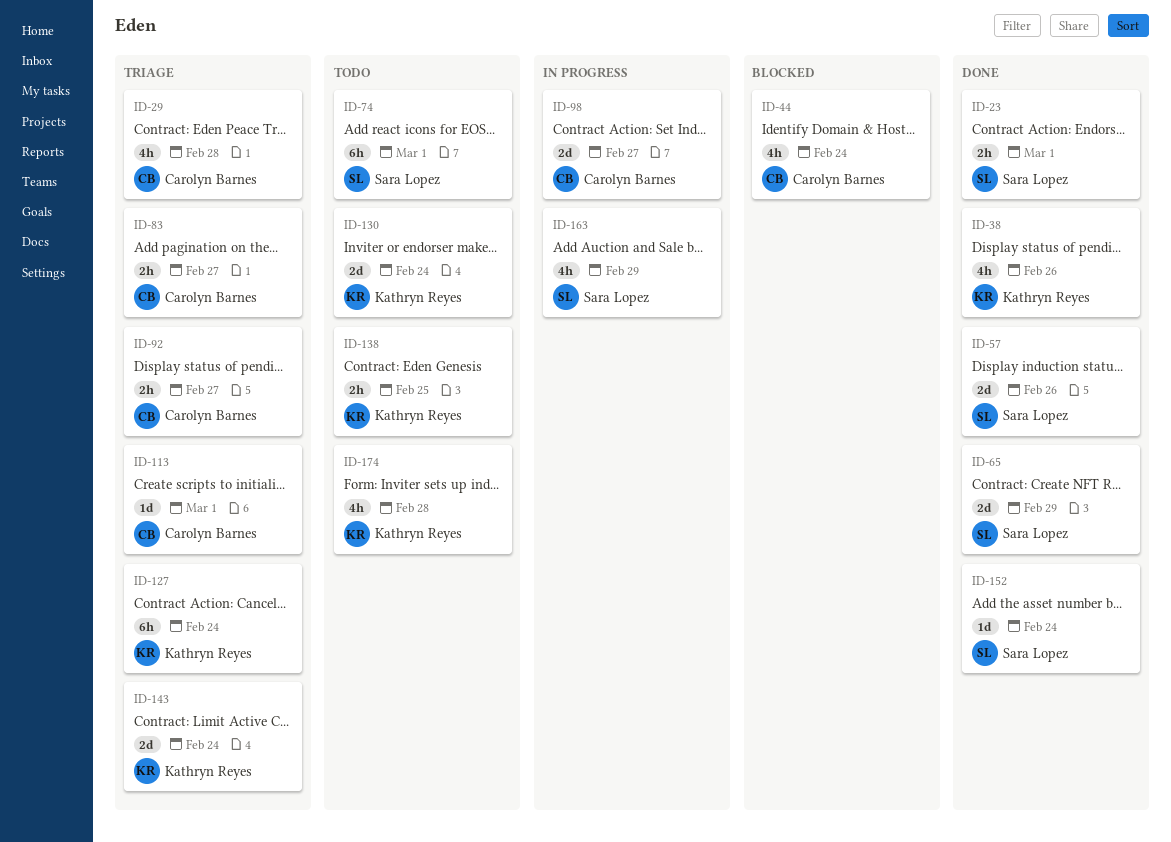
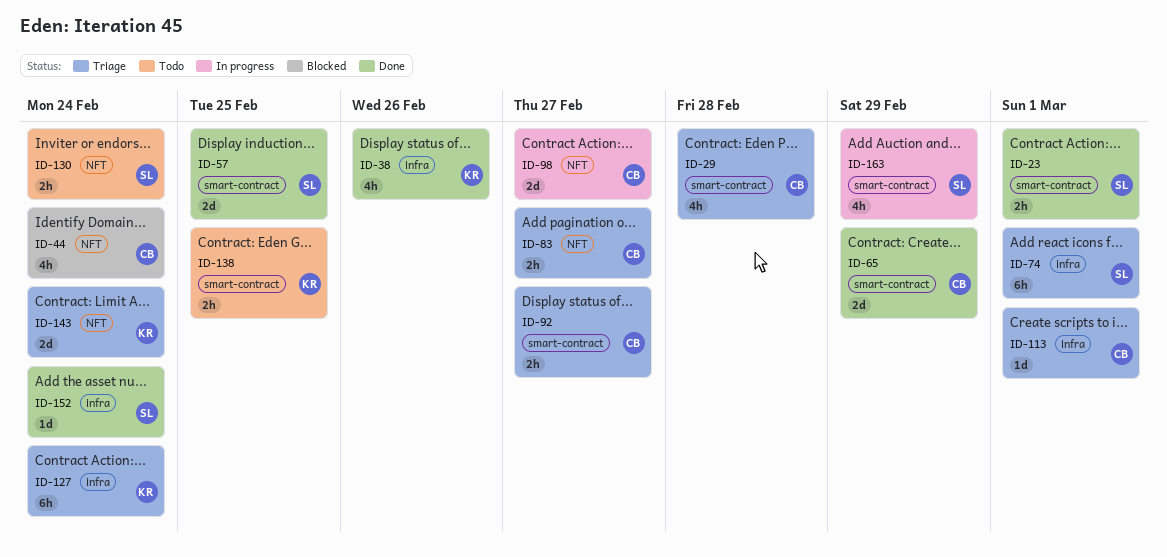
ID-57, due: Feb 26 -> Feb 25
ID-65, owner: Sara Lopez -> Carolyn Barnes
ID-74, status: Todo -> Triage
ID-130, owner: Kathryn Reyes -> Sara Lopez
ID-130, estimate: 2d -> 2h
ID-174: present -> none

